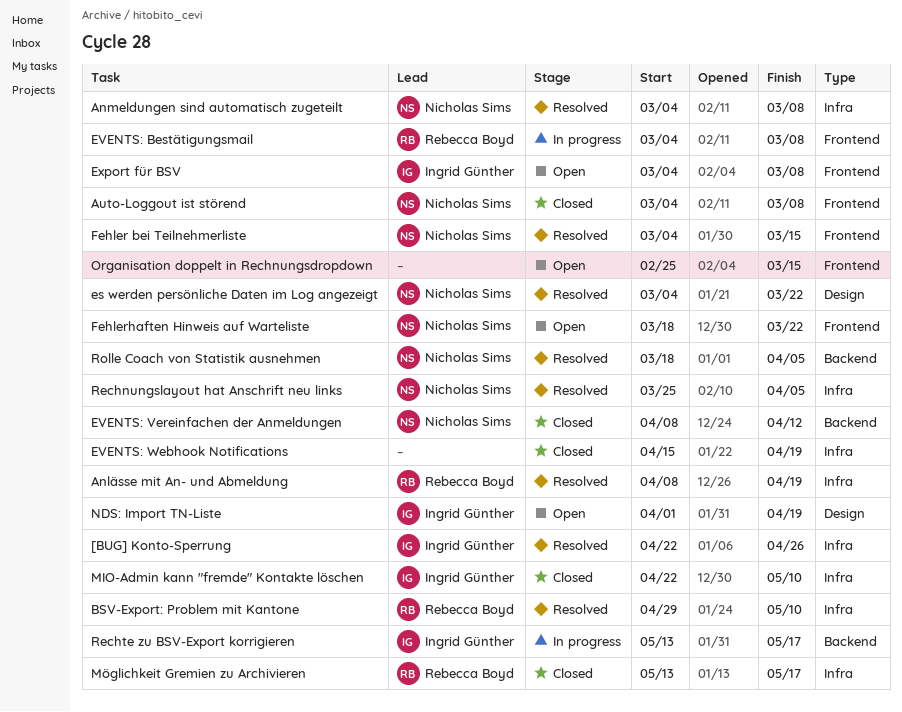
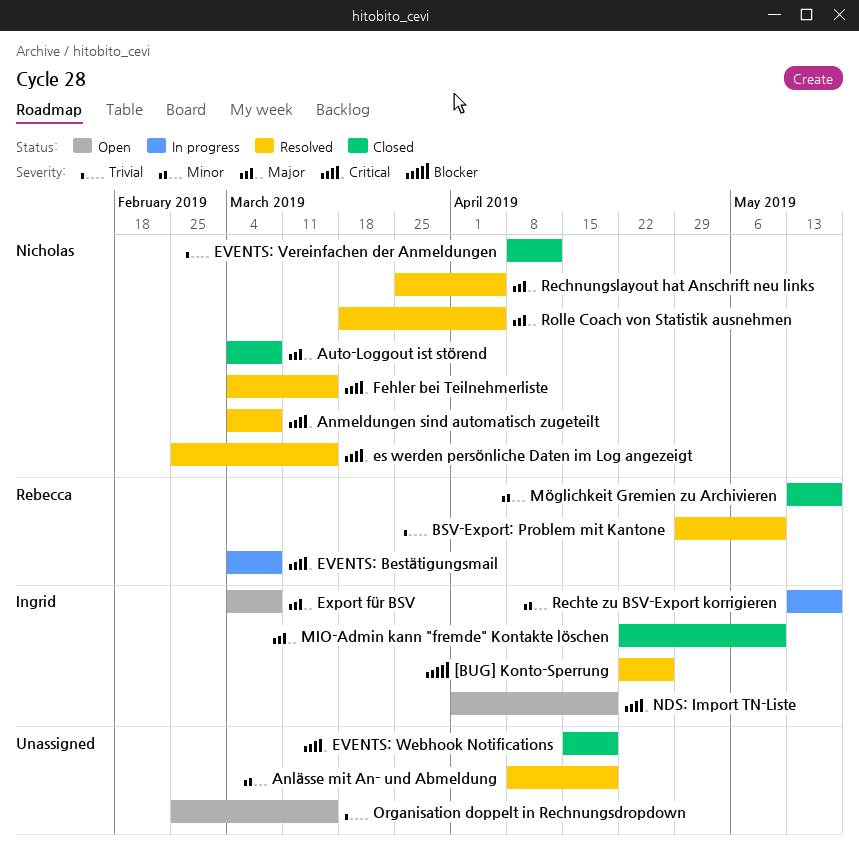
Anlässe mit An- und Abmeldung, owner: Rebecca Boyd -> none
es werden persönliche Daten im Log angezeigt, start: Mar 4 -> Feb 25
es werden persönliche Daten im Log angezeigt, due: Mar 22 -> Mar 15
Fehlerhaften Hinweis auf Warteliste: present -> none

